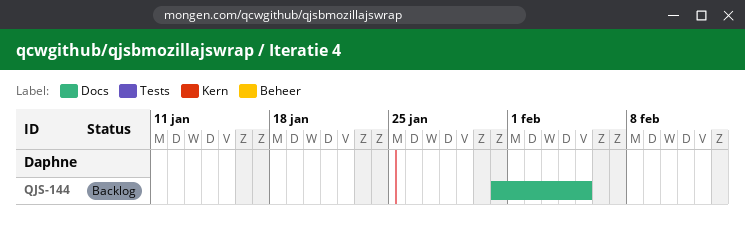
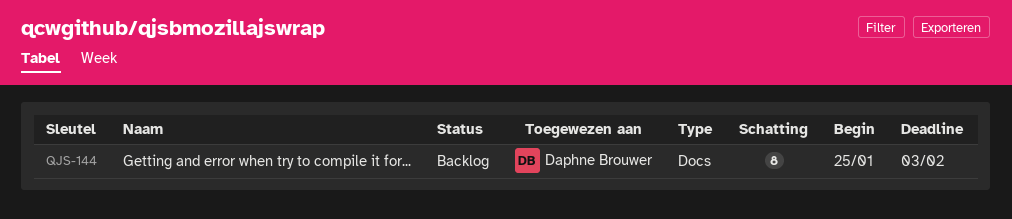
QJS-144, start: Jan 31 -> Jan 25
QJS-144, due: Feb 5 -> Feb 3

